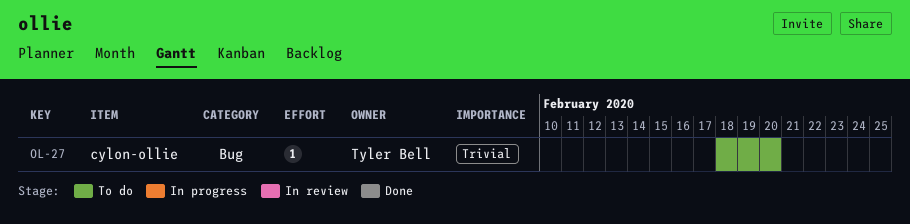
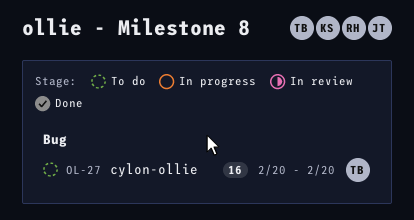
OL-27, estimate: 1 -> 16
OL-27, start: Feb 18 -> Feb 20

